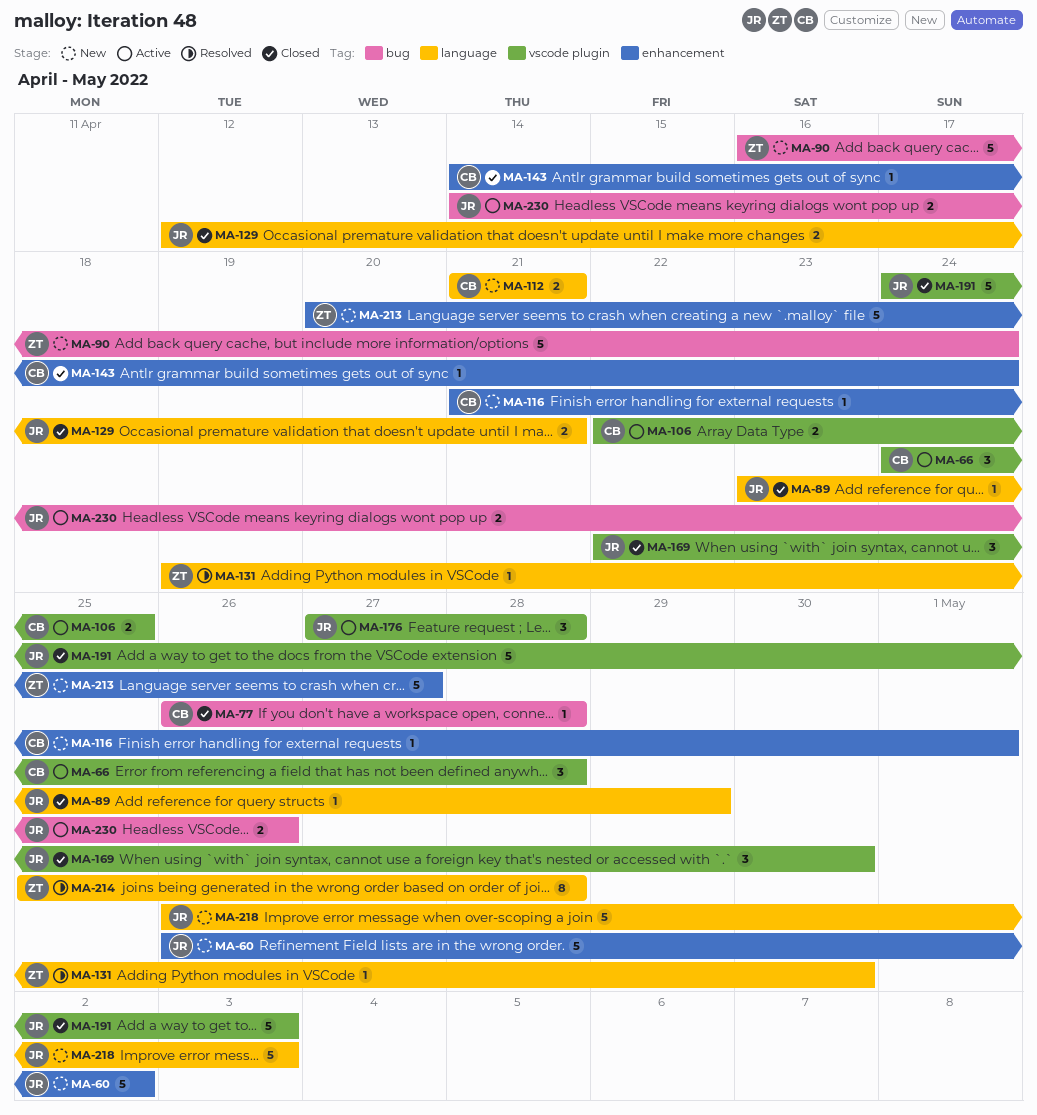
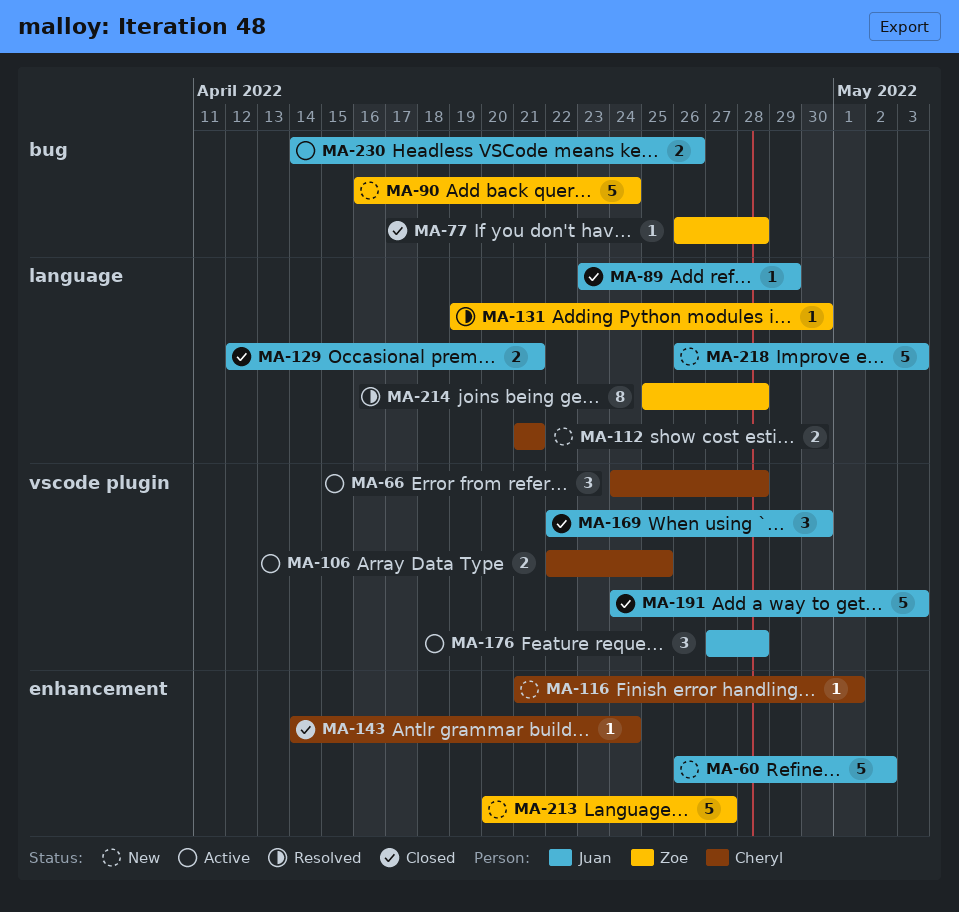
MA-77, owner: Cheryl -> Zoe

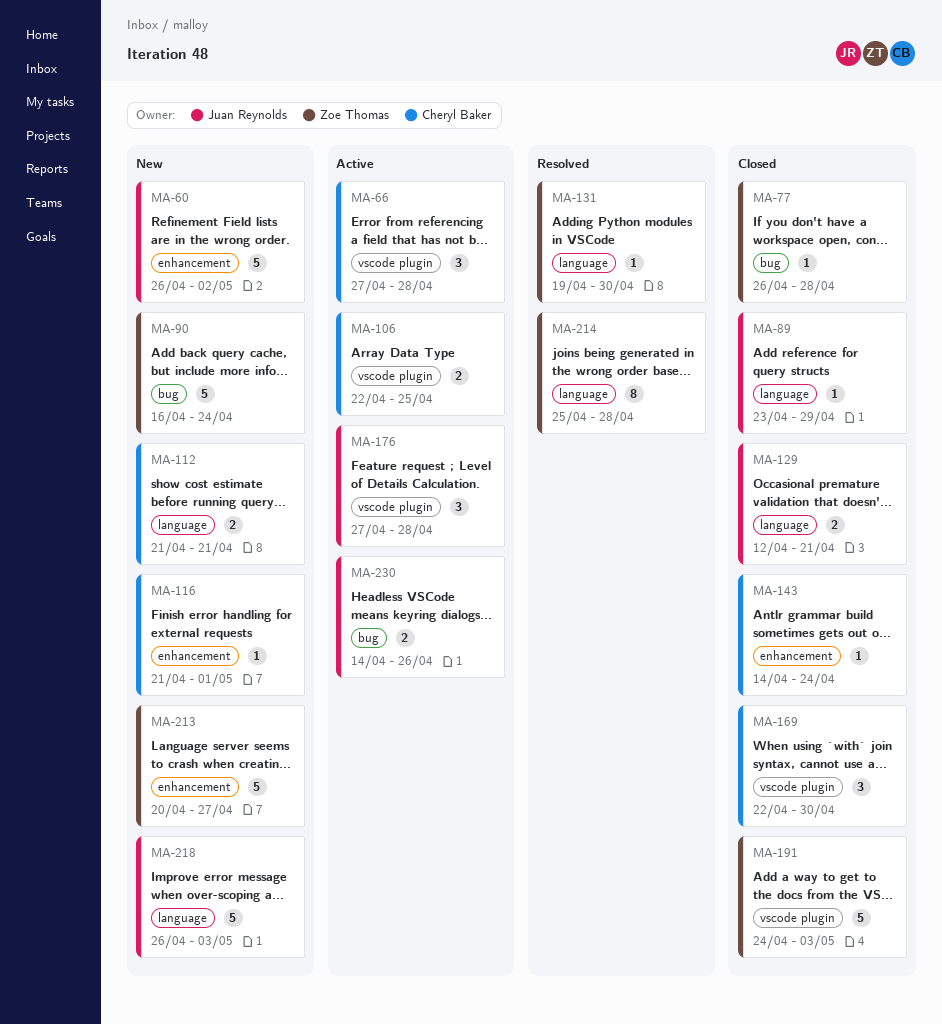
MA-66, start: Apr 24 -> Apr 27
MA-169, owner: Juan Reynolds -> Cheryl Baker
MA-191, owner: Juan Reynolds -> Zoe Thomas

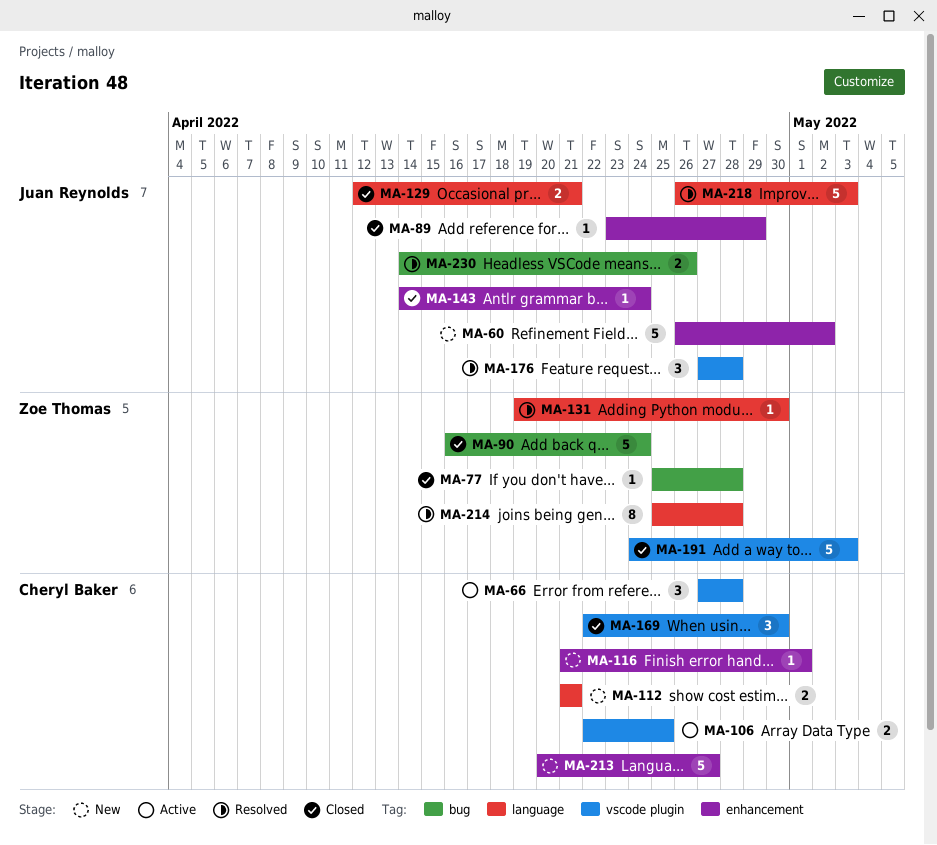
MA-77, start: Apr 26 -> Apr 25
MA-89, label: language -> enhancement
MA-90, status: New -> Closed
MA-143, owner: Cheryl Baker -> Juan Reynolds
MA-176, status: Active -> Resolved
MA-213, owner: Zoe Thomas -> Cheryl Baker
MA-218, status: New -> Resolved
MA-230, status: Active -> Resolved

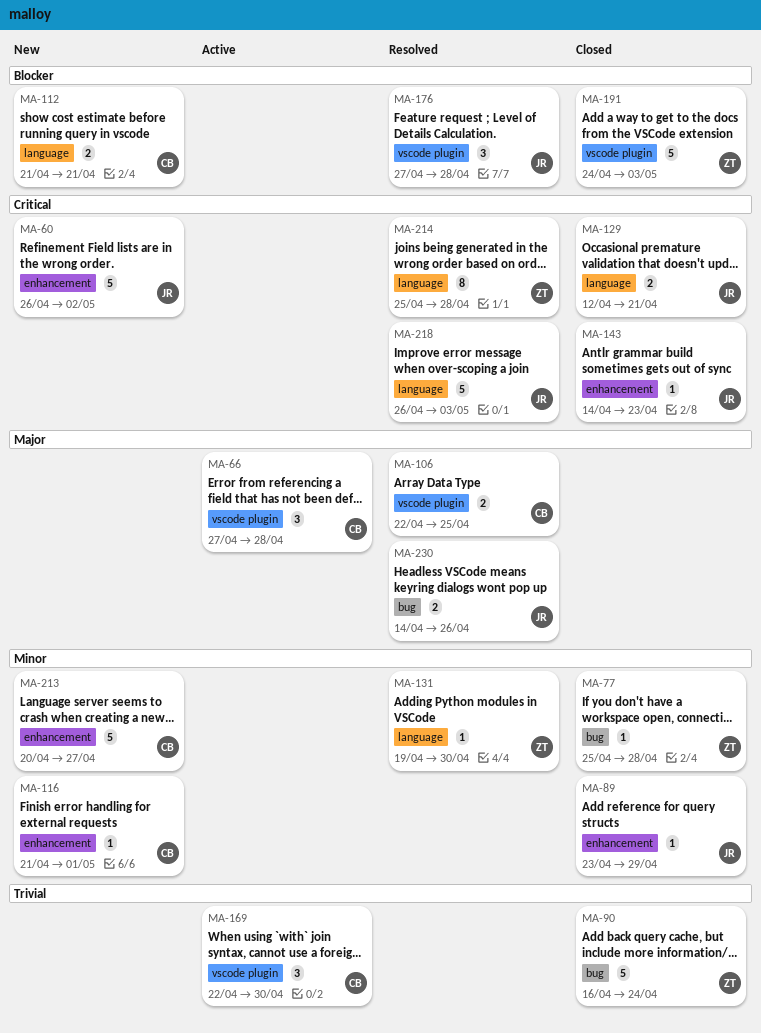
MA-106, status: Active -> Resolved
MA-143, due: Apr 24 -> Apr 23
MA-169, status: Closed -> Active

